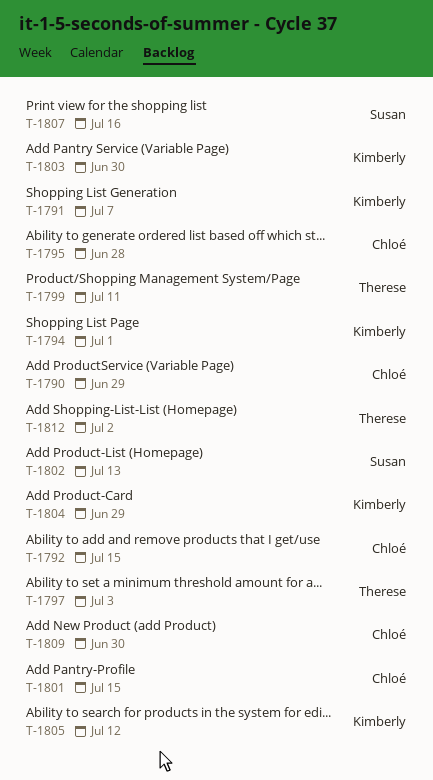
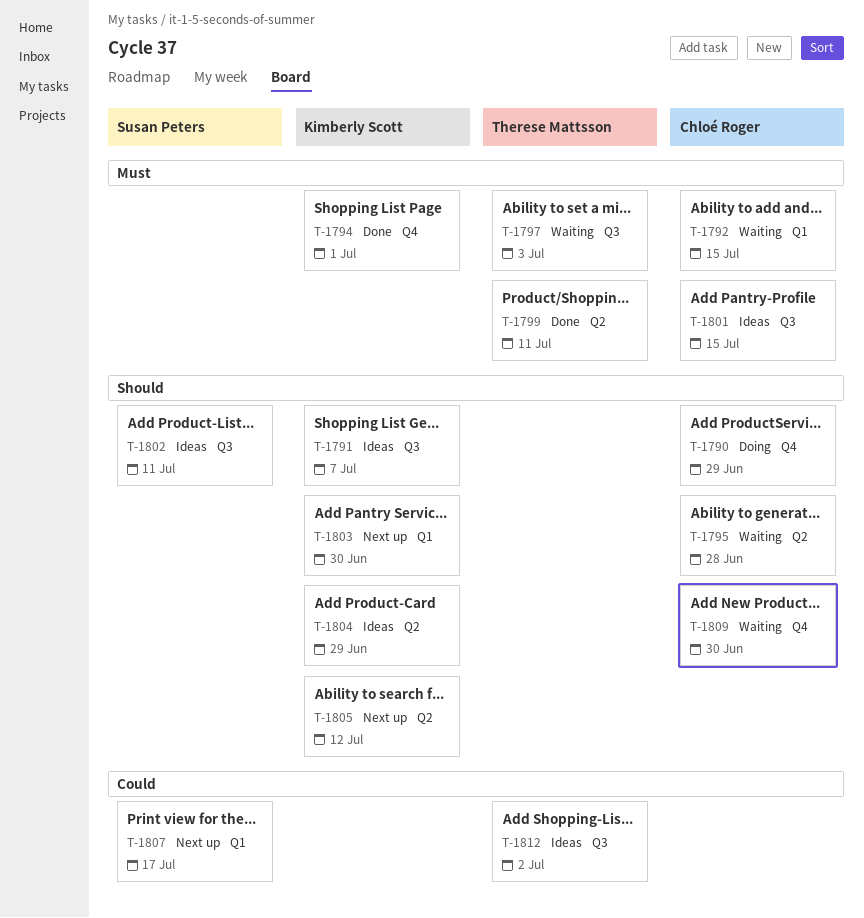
T-1802, due: Jul 13 -> Jul 11
T-1807, due: Jul 16 -> Jul 17

